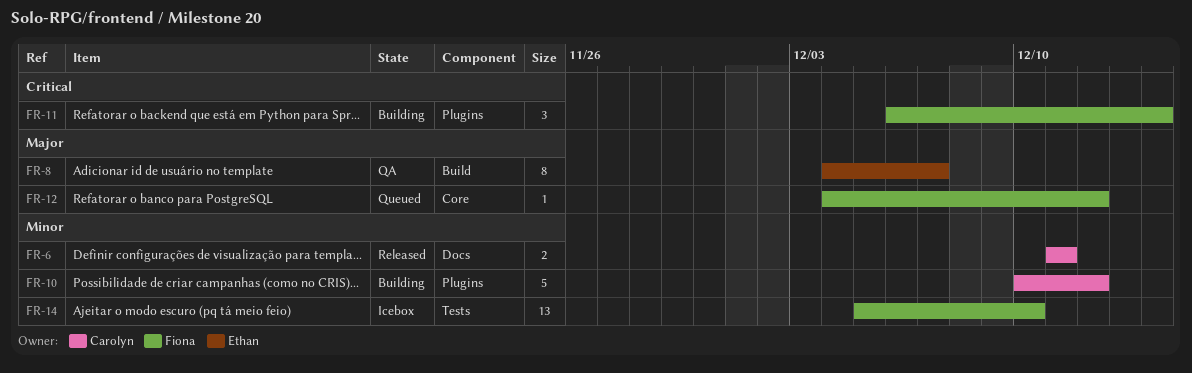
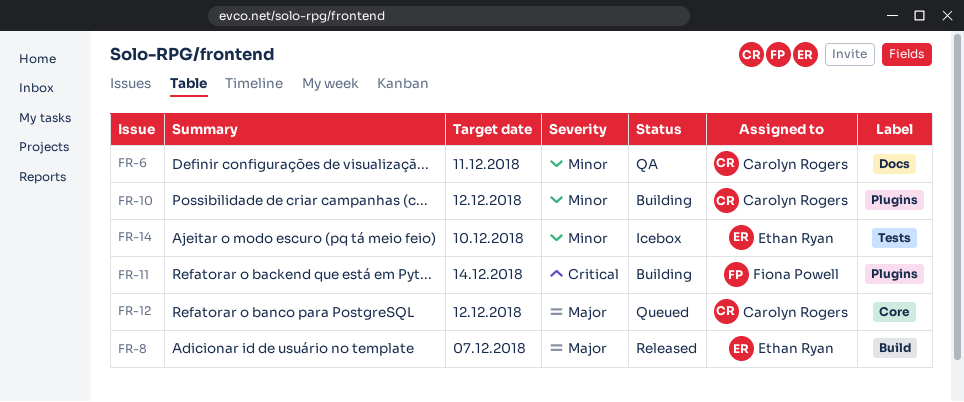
FR-6, status: Released -> QA
FR-8, status: QA -> Released
FR-12, owner: Fiona Powell -> Carolyn Rogers
FR-14, owner: Fiona Powell -> Ethan Ryan

